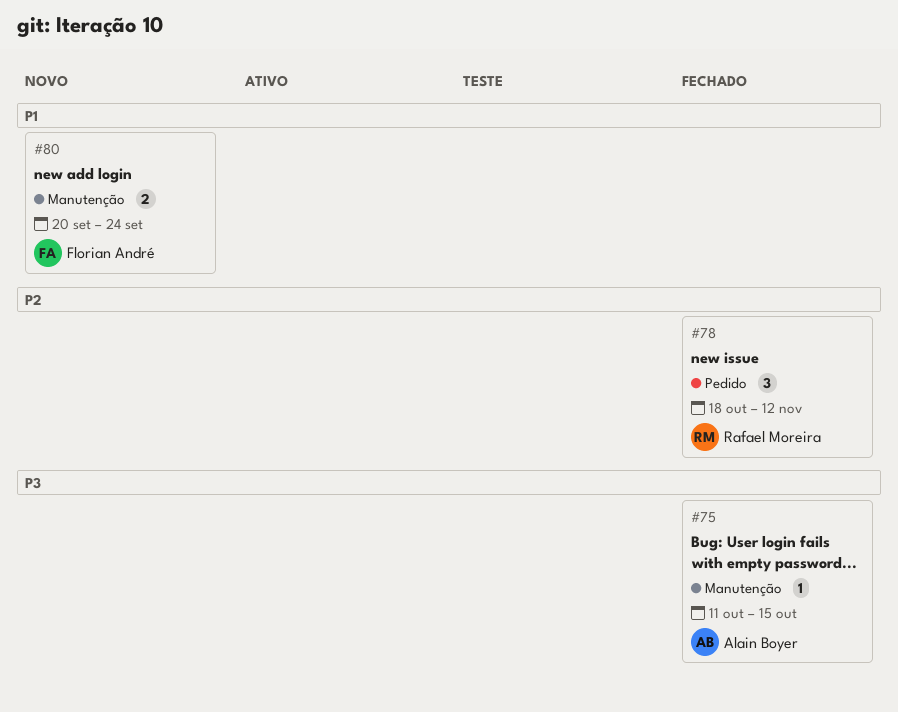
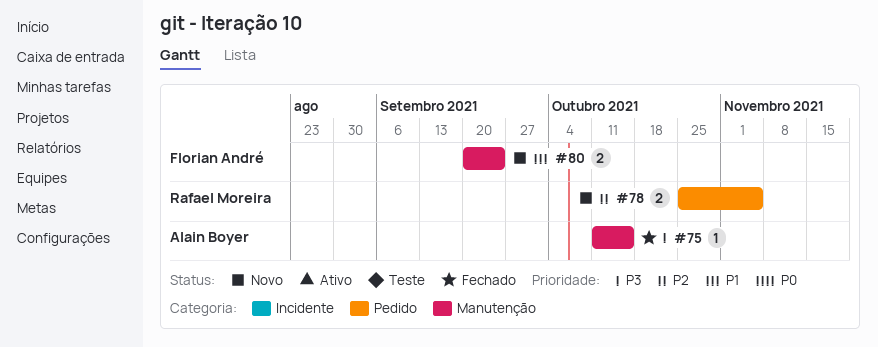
#78, status: Fechado -> Novo
#78, estimate: 3 -> 2
#78, start: Oct 18 -> Oct 25
#78, due: Nov 12 -> Nov 5

